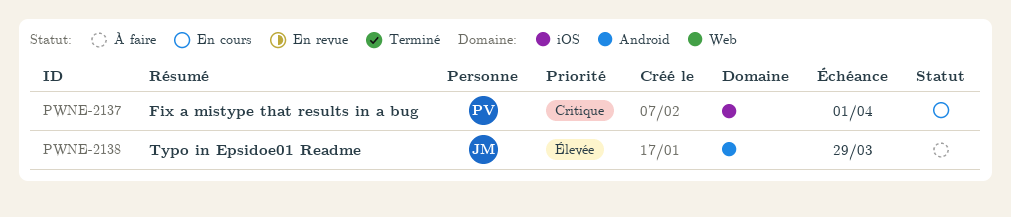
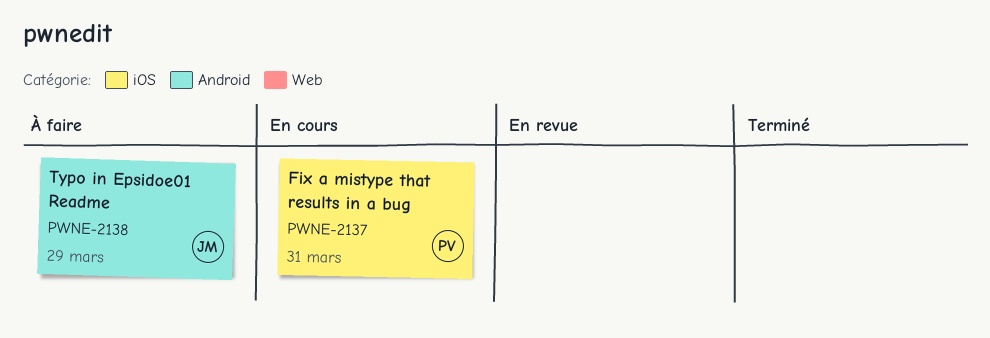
PWNE-2137, due: Apr 1 -> Mar 31

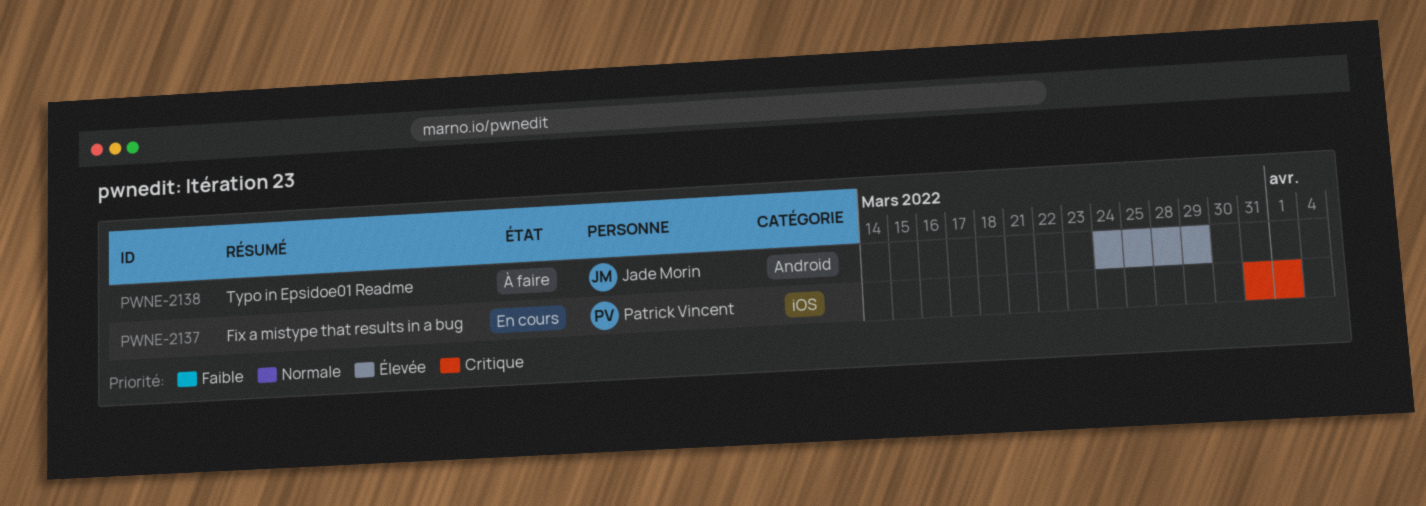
PWNE-2137, due: Mar 31 -> Apr 1

